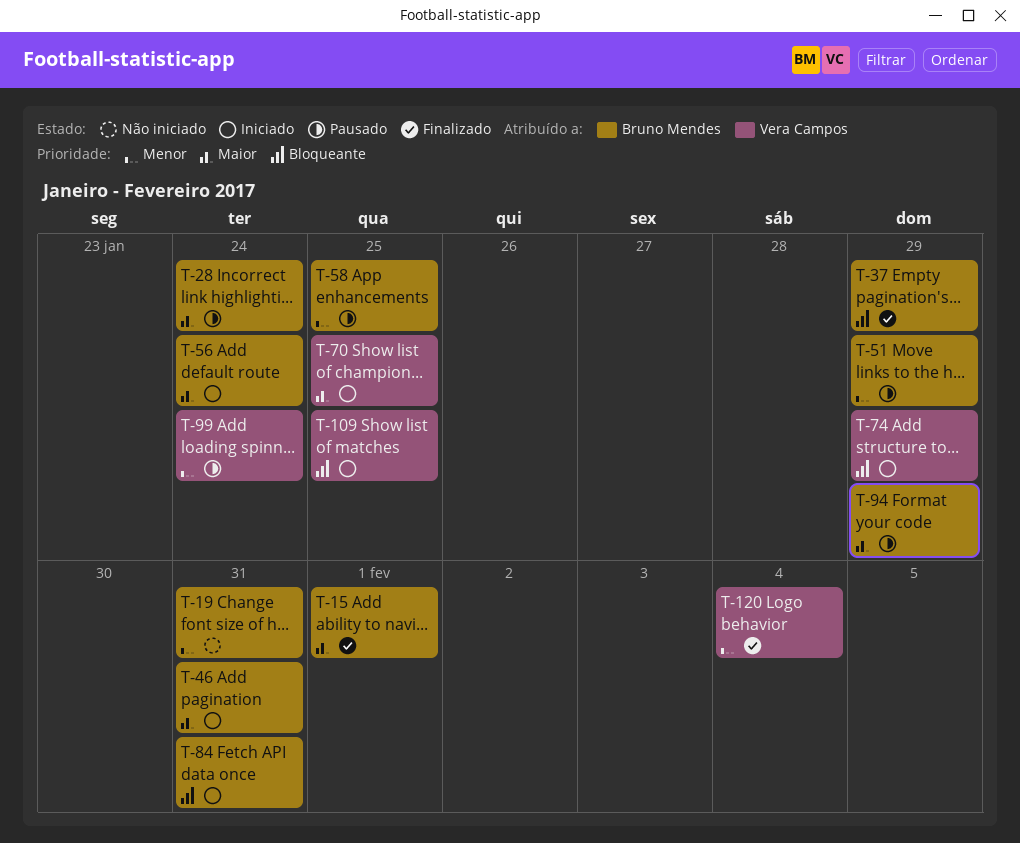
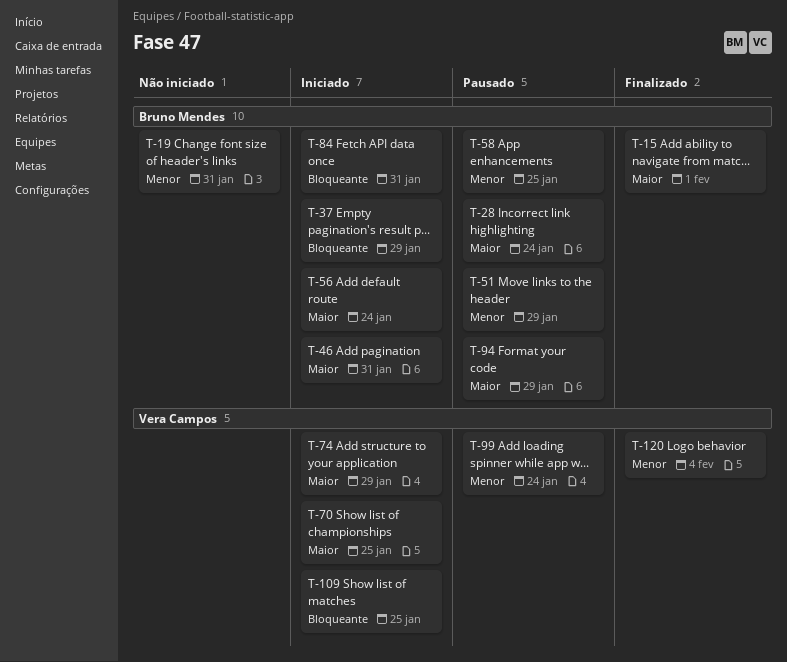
T-37, status: Finalizado -> Iniciado
T-74, priority: Bloqueante -> Maior

